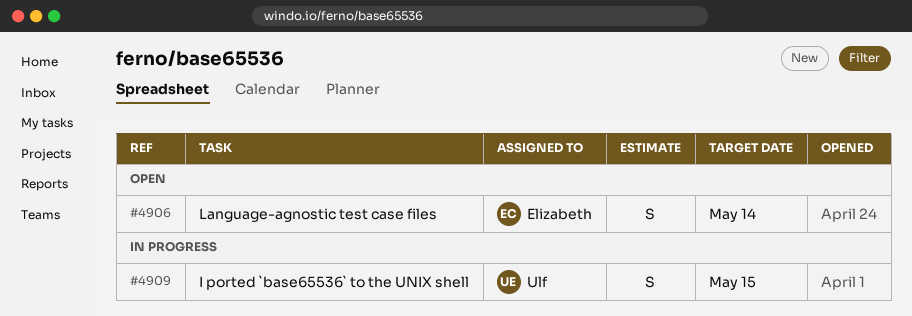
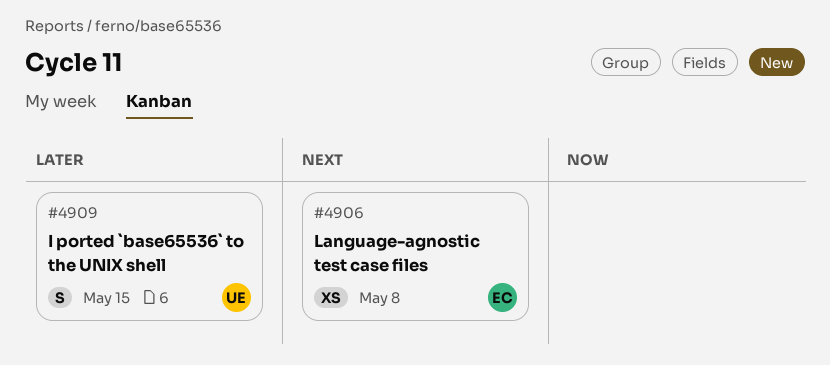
#4906, estimate: S -> XS
#4906, due: May 14 -> May 8

